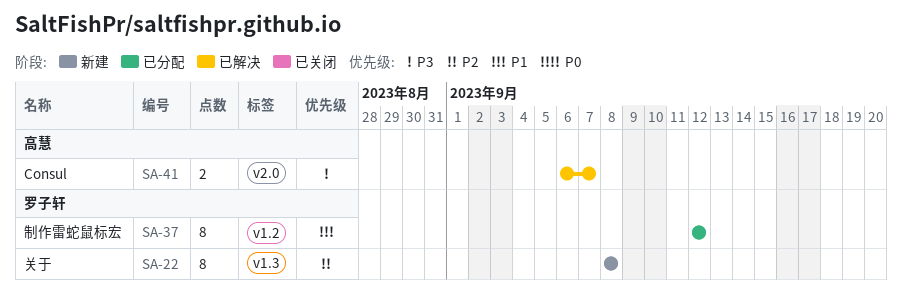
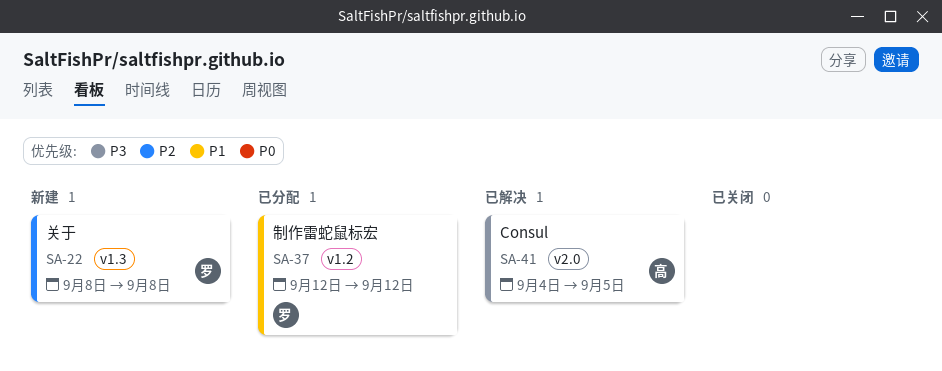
SA-41, start: Sep 6 -> Sep 4
SA-41, due: Sep 7 -> Sep 5

